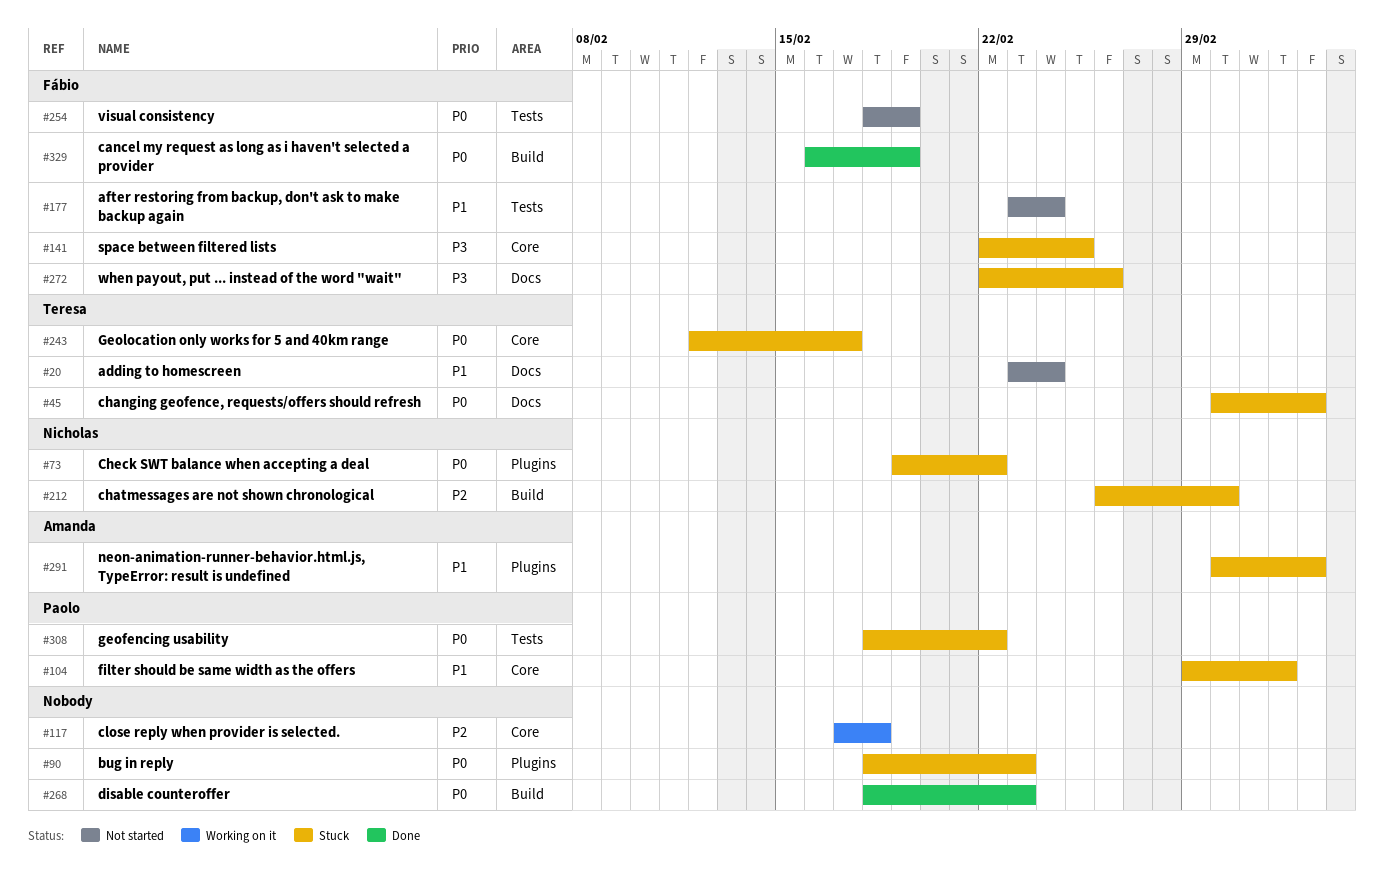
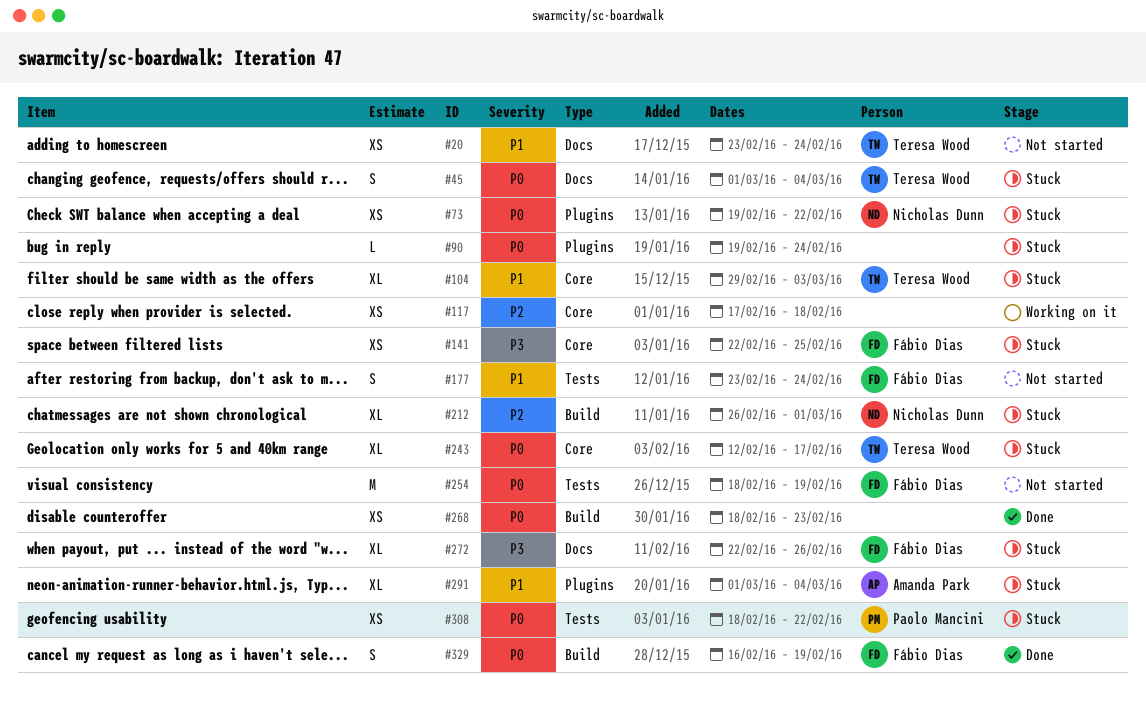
#90, start: Feb 18 -> Feb 19
#90, due: Feb 23 -> Feb 24
#104, owner: Paolo Mancini -> Teresa Wood

